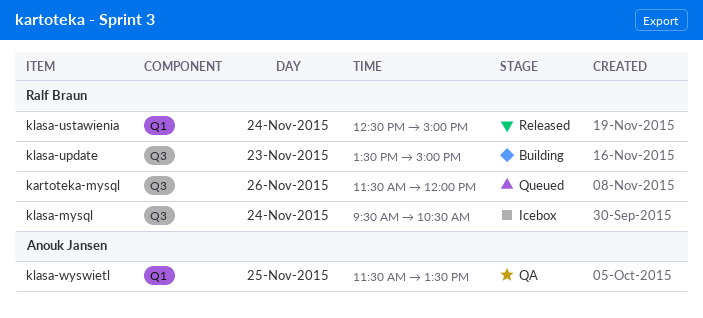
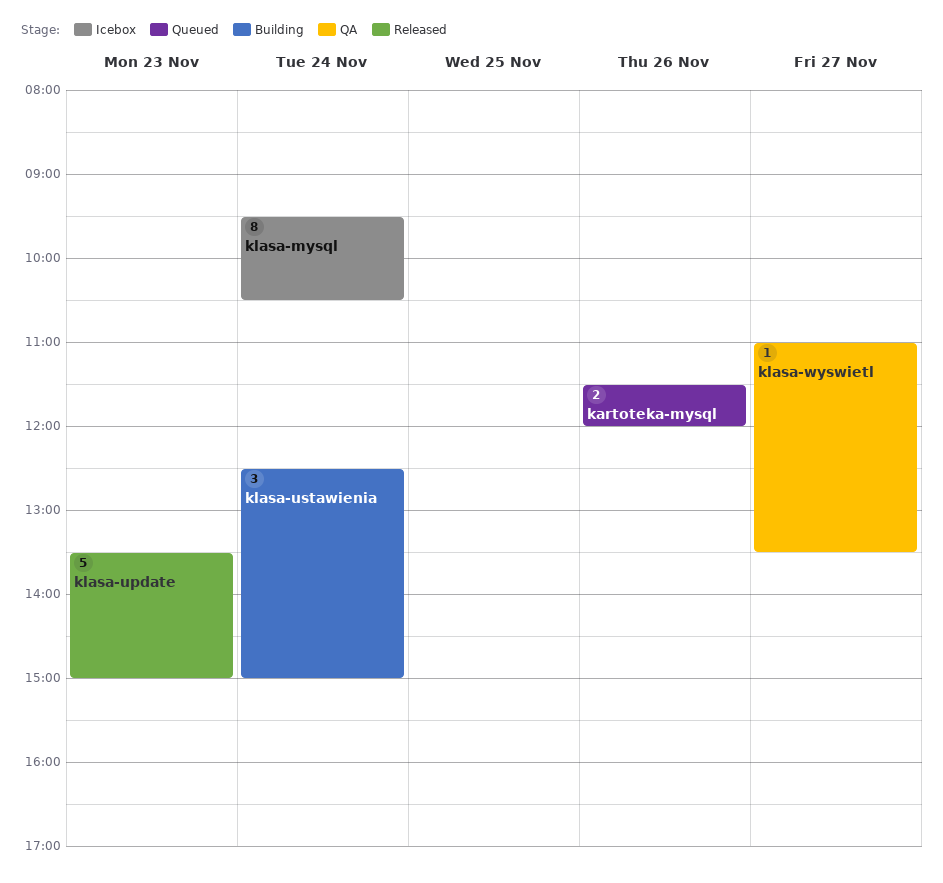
klasa-update, status: Building -> Released
klasa-ustawienia, status: Released -> Building
klasa-wyswietl, day: Nov 25 -> Nov 27
klasa-wyswietl, begins: 11:30 -> 11:00

